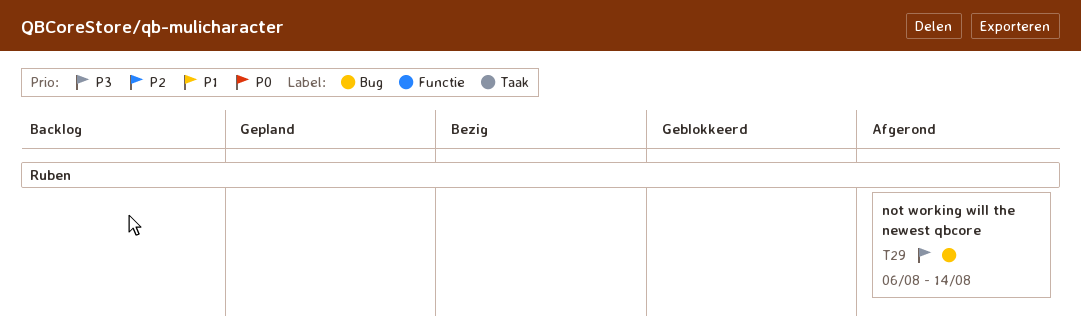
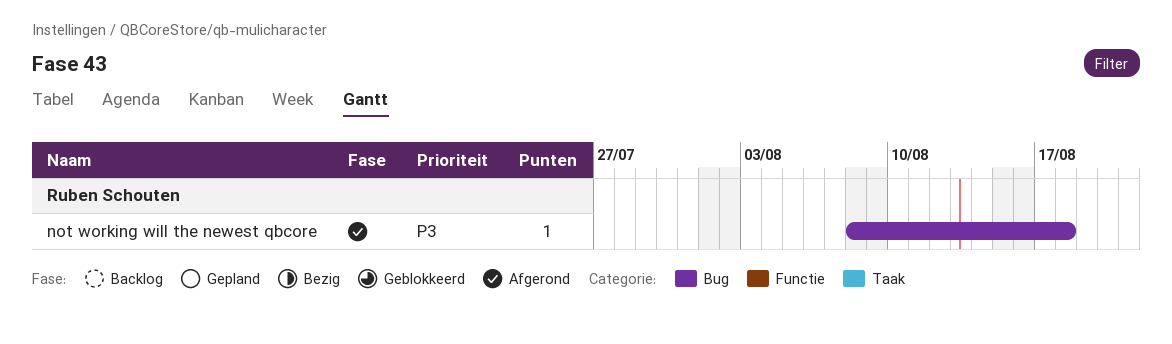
not working will the newest qbcore, start: Aug 6 -> Aug 8
not working will the newest qbcore, due: Aug 14 -> Aug 18

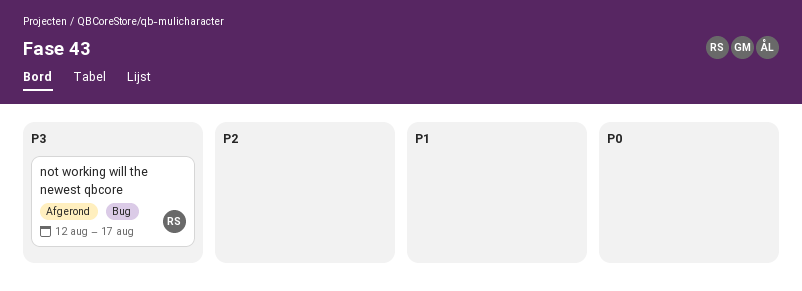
not working will the newest qbcore, start: Aug 8 -> Aug 12
not working will the newest qbcore, due: Aug 18 -> Aug 17

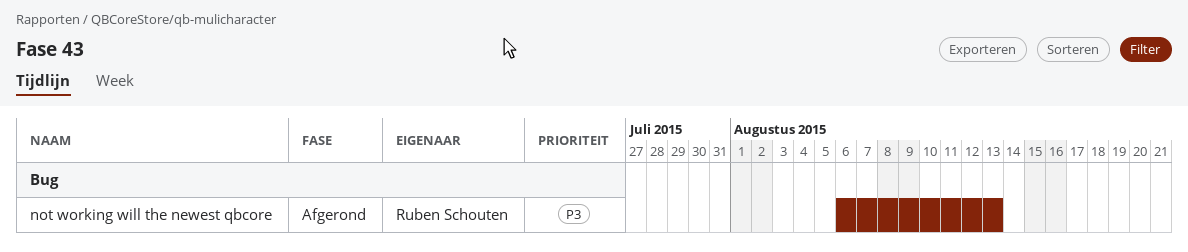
not working will the newest qbcore, start: Aug 12 -> Aug 6
not working will the newest qbcore, due: Aug 17 -> Aug 13

